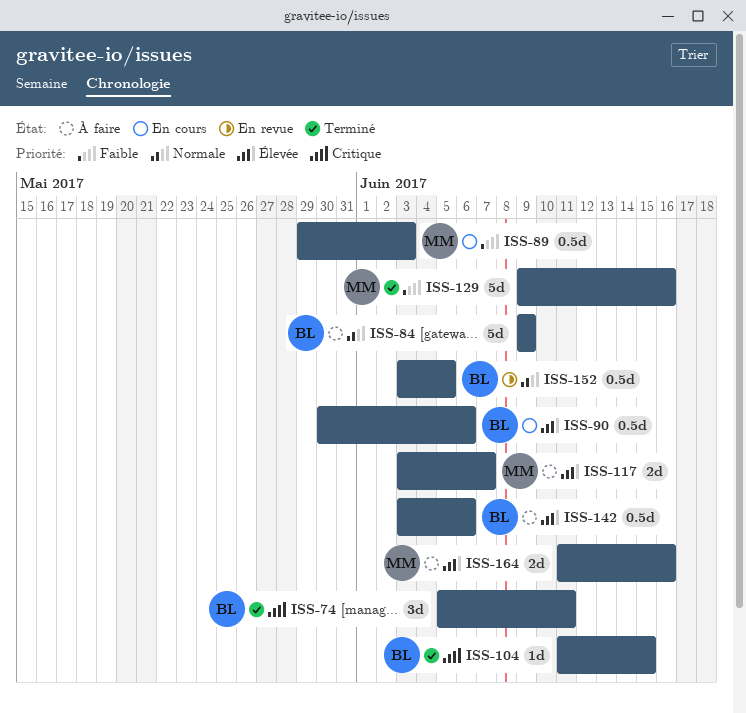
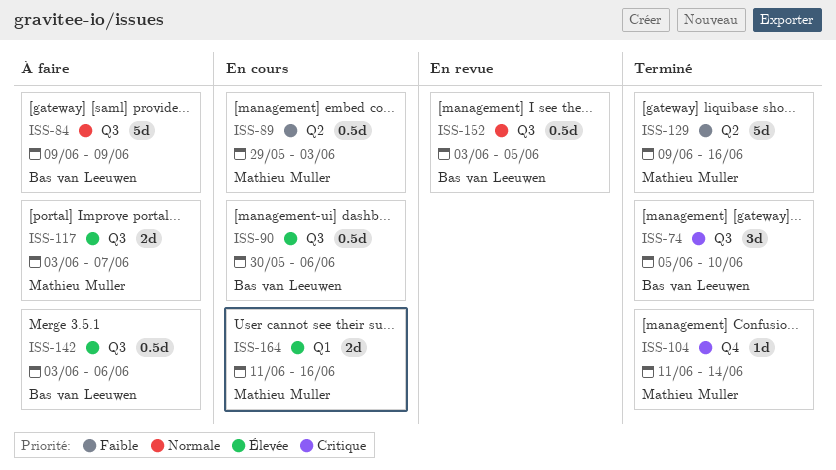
ISS-74, due: Jun 11 -> Jun 10
ISS-104, owner: Bas van Leeuwen -> Mathieu Muller
ISS-104, due: Jun 15 -> Jun 14
ISS-164, status: À faire -> En cours

